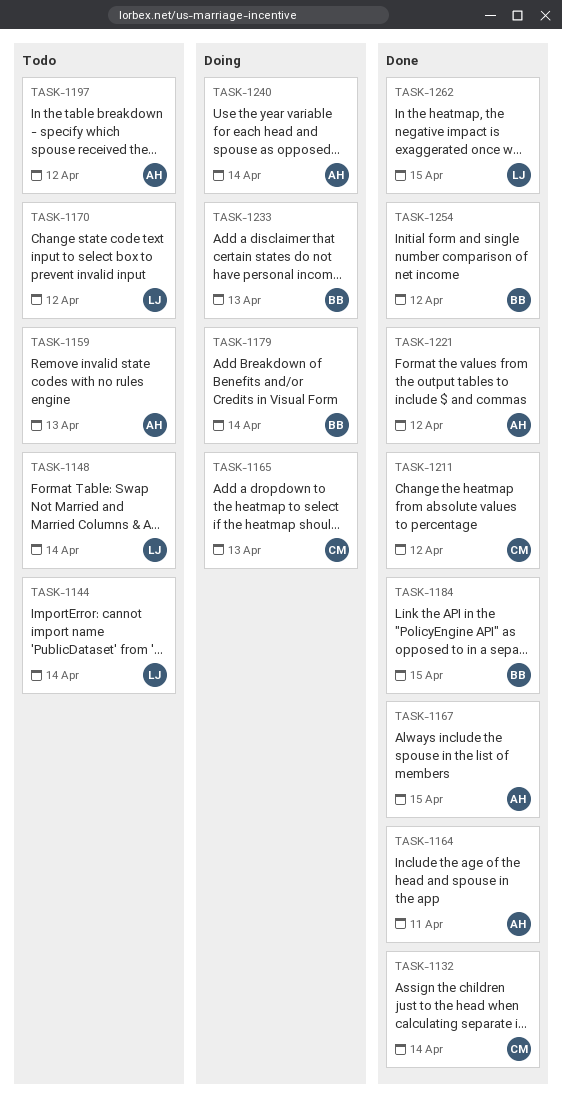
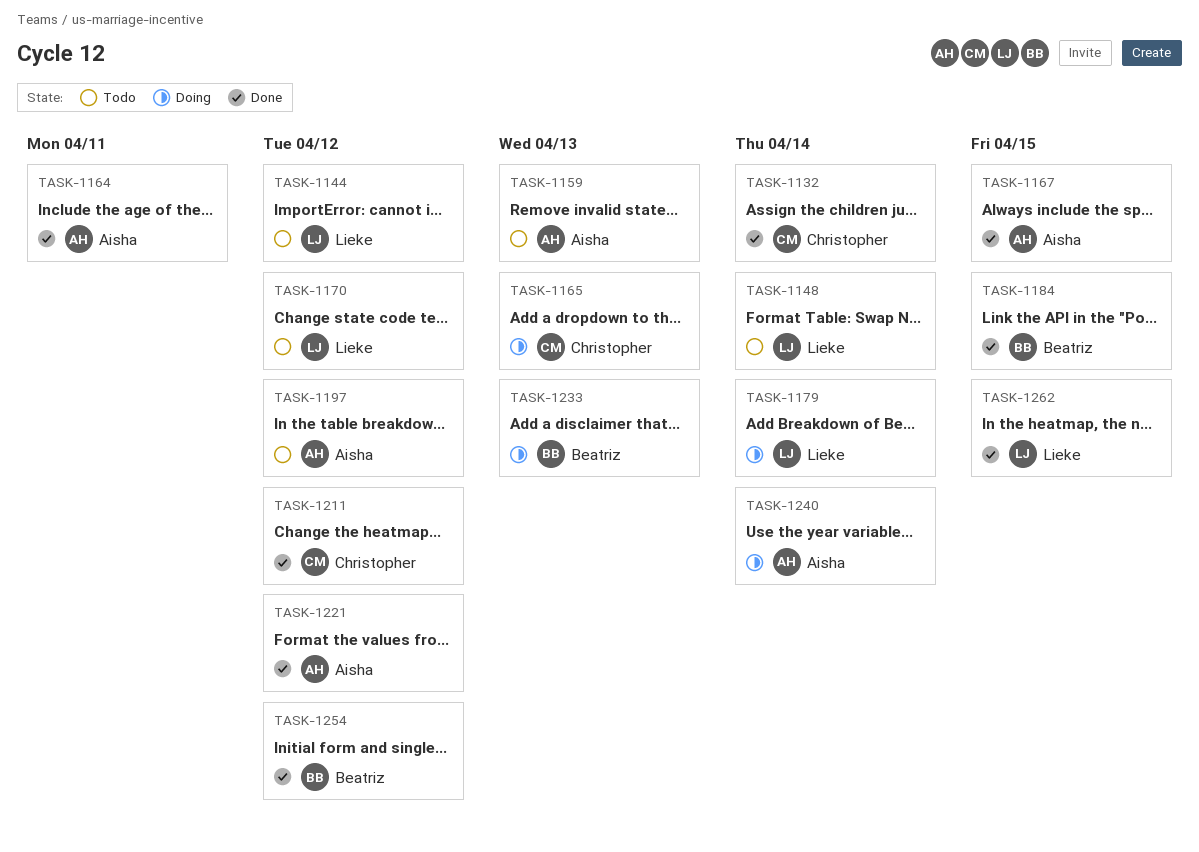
TASK-1144, due: Apr 14 -> Apr 12
TASK-1179, owner: Beatriz -> Lieke

